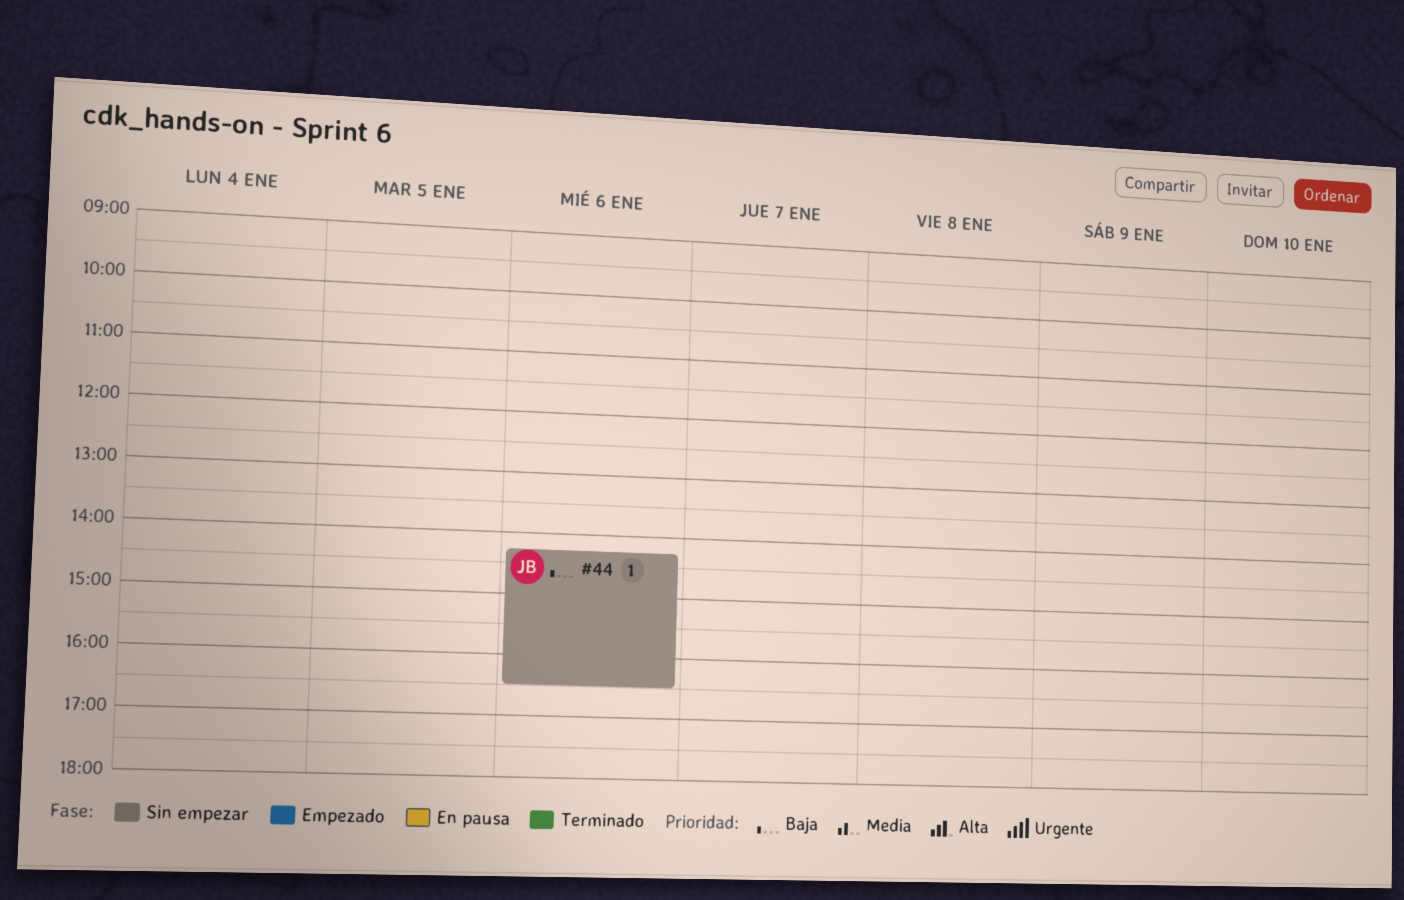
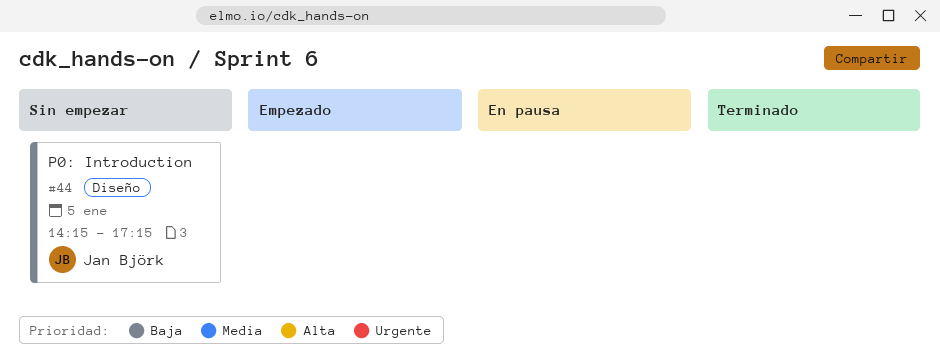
#44, day: Jan 6 -> Jan 5
#44, ends: 16:30 -> 17:15

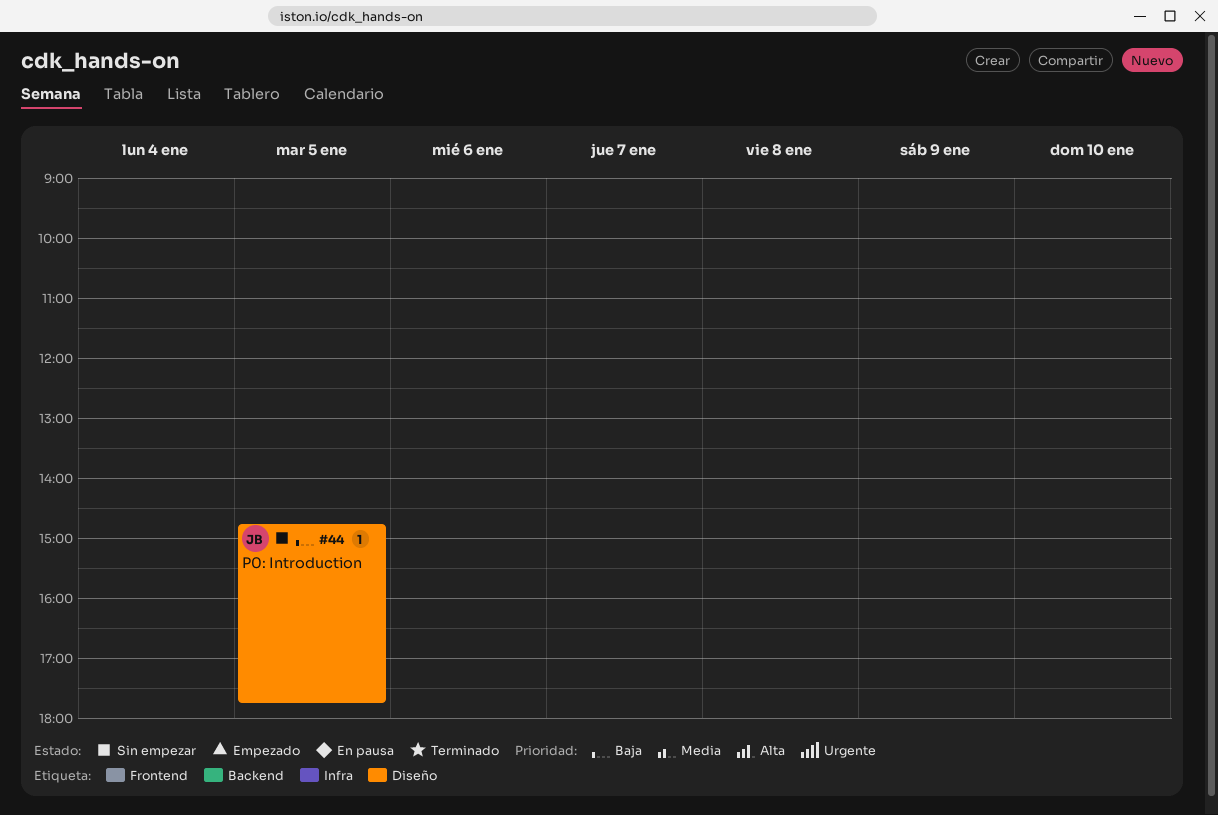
#44, begins: 14:15 -> 14:45
#44, ends: 17:15 -> 17:45

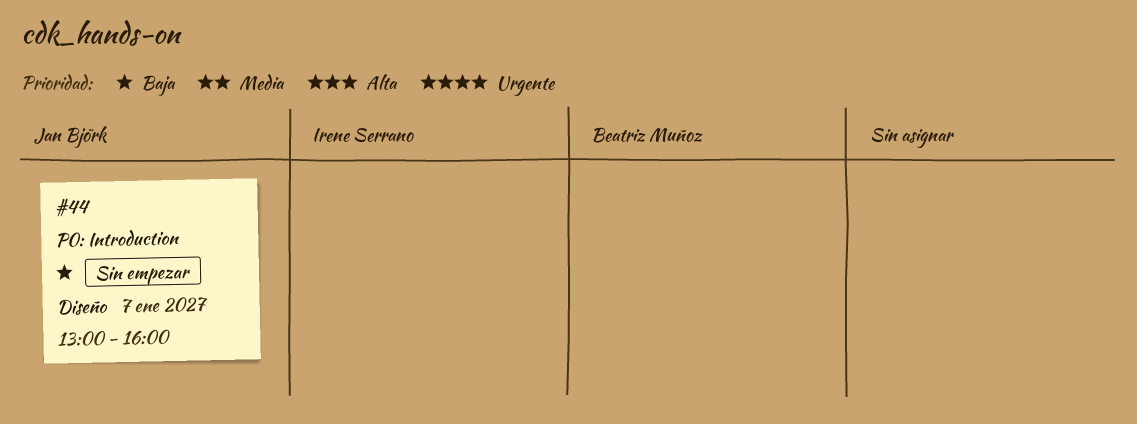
#44, day: Jan 5 -> Jan 7
#44, begins: 14:45 -> 13:00
#44, ends: 17:45 -> 16:00

